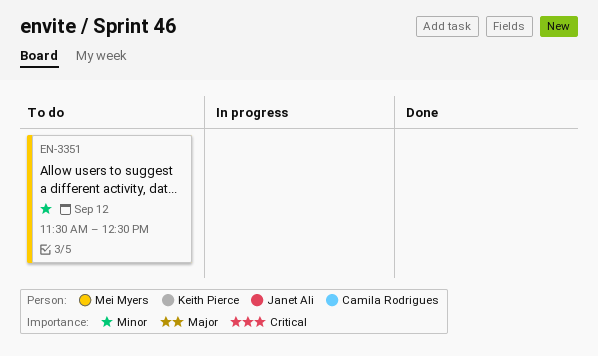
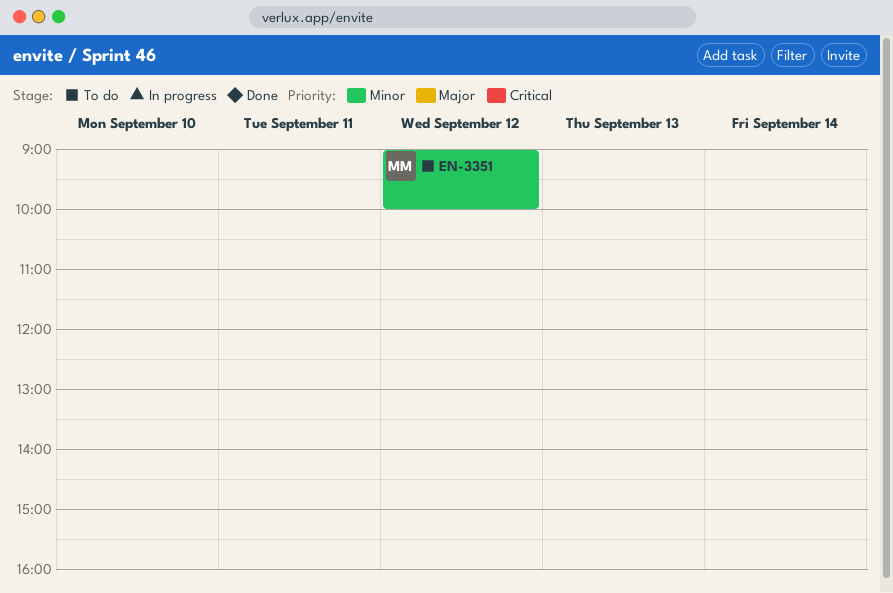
EN-3351, begins: 11:30 -> 09:00
EN-3351, ends: 12:30 -> 10:00

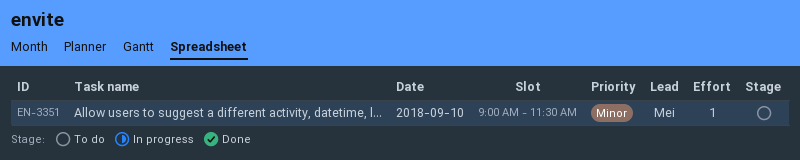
EN-3351, day: Sep 12 -> Sep 10
EN-3351, ends: 10:00 -> 11:30

